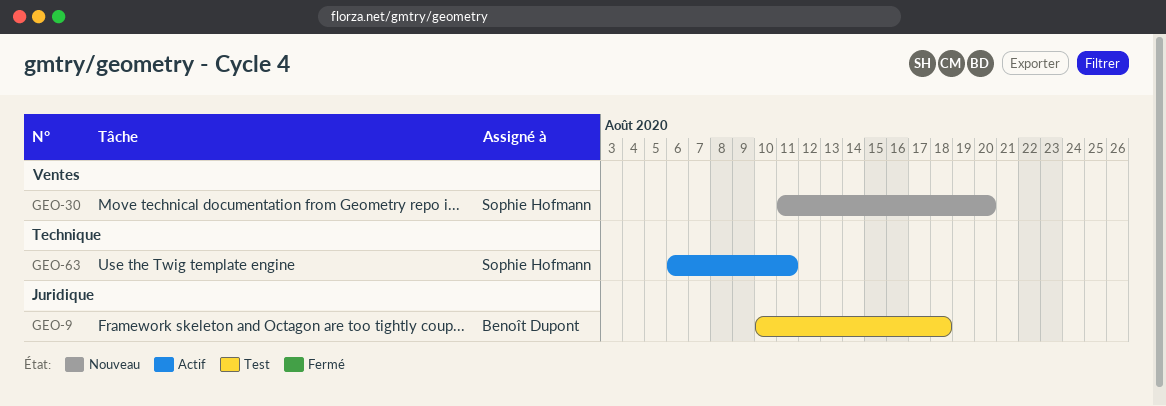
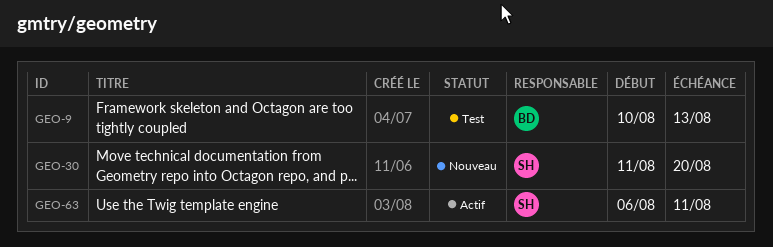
GEO-9, due: Aug 18 -> Aug 13

